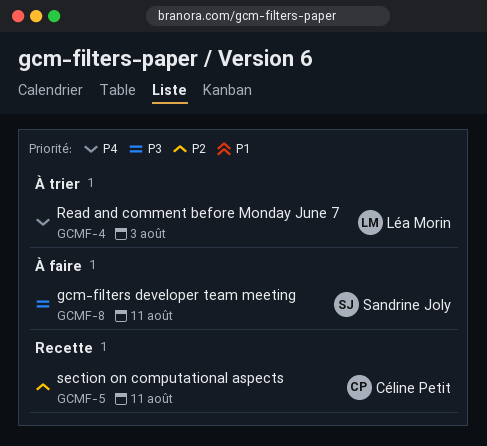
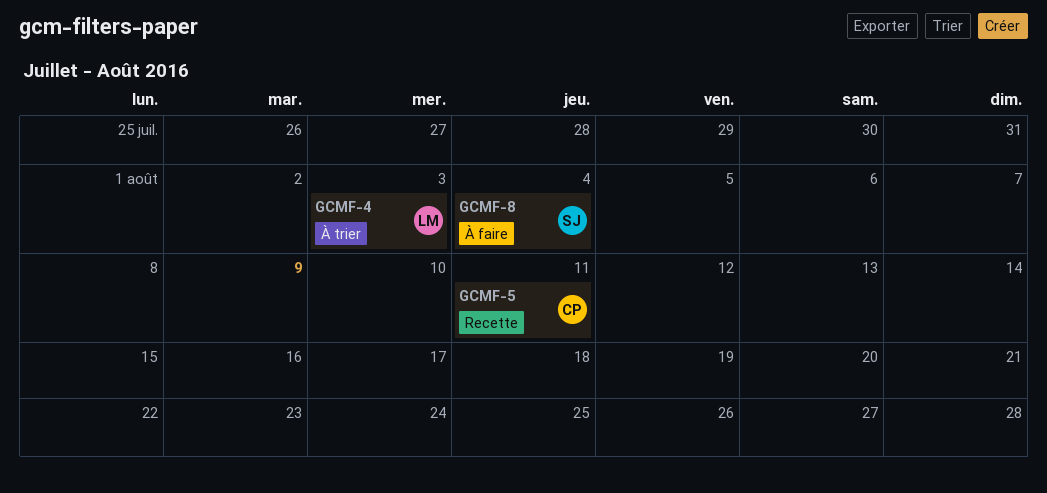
GCMF-8, due: Aug 11 -> Aug 4

